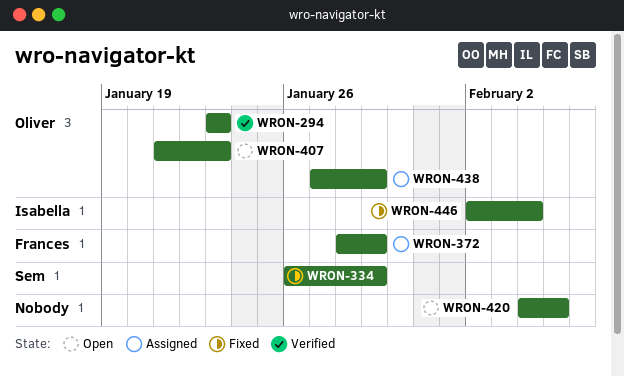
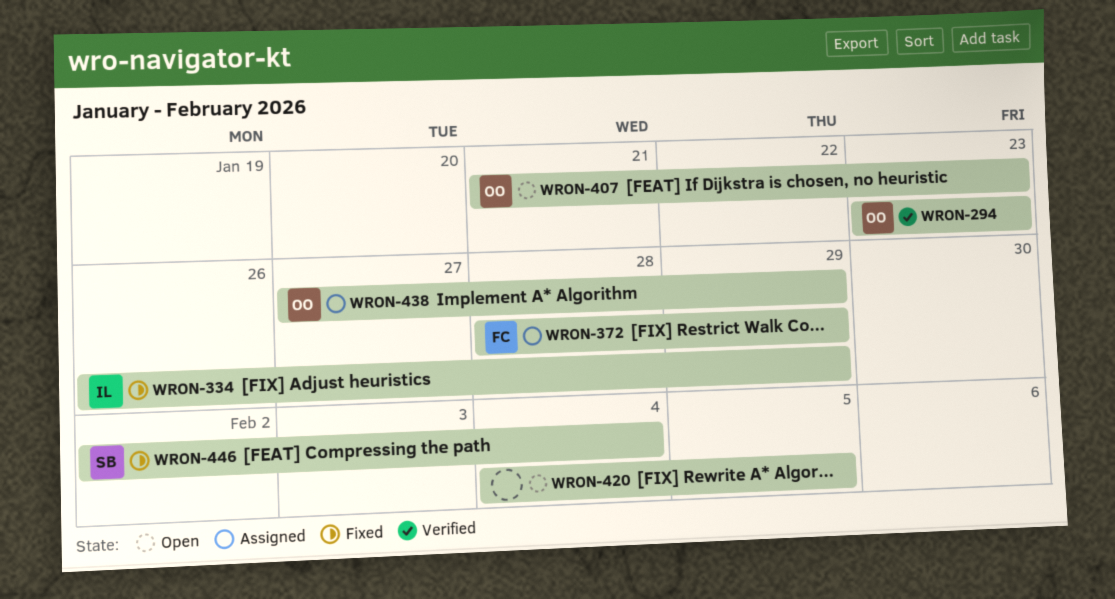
WRON-334, owner: Sem -> Isabella
WRON-446, owner: Isabella -> Sem

